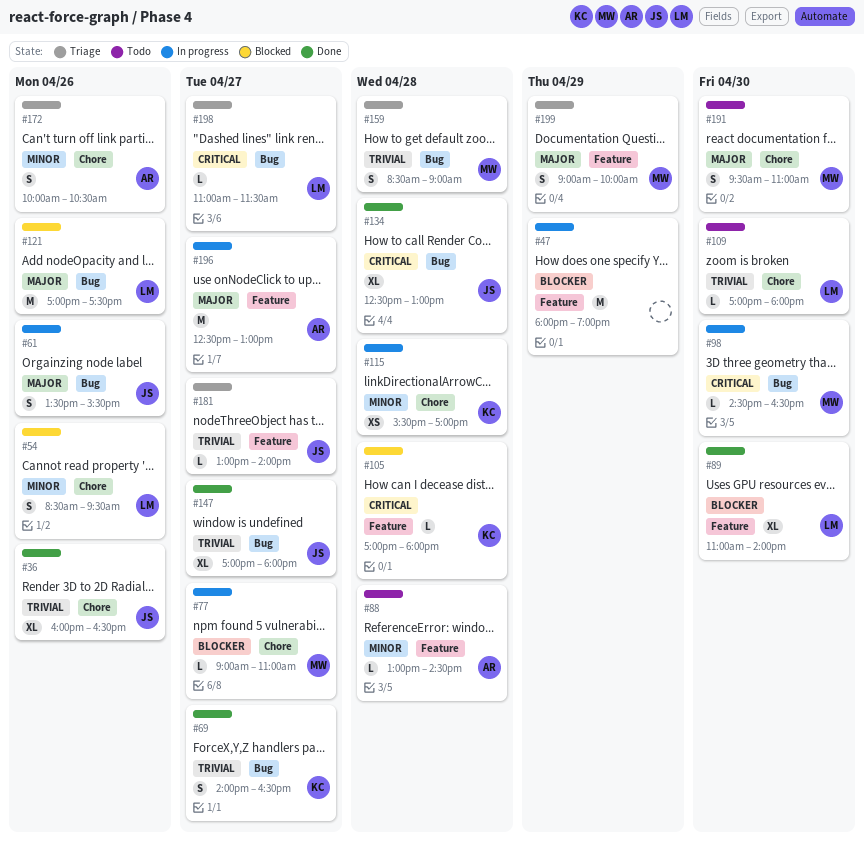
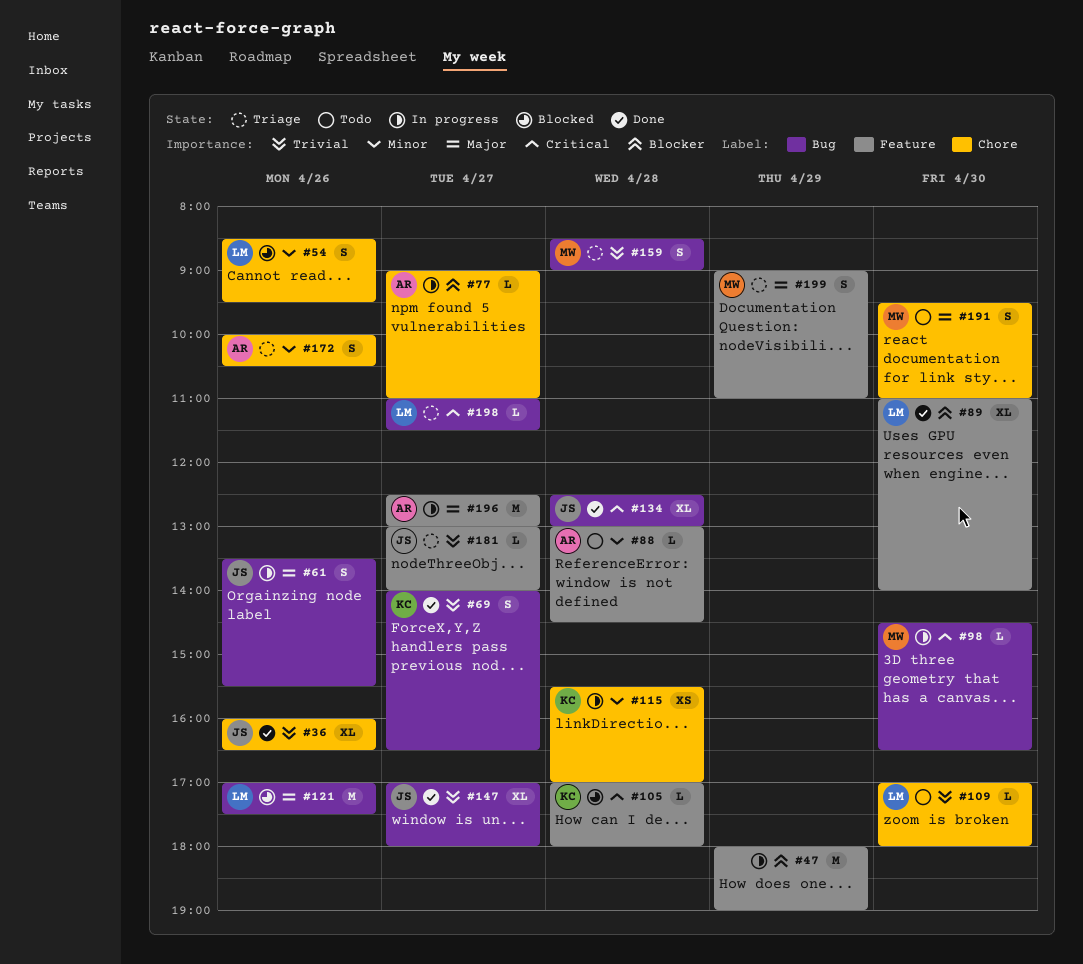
#77, owner: MW -> AR
#199, ends: 10:00 -> 11:00

